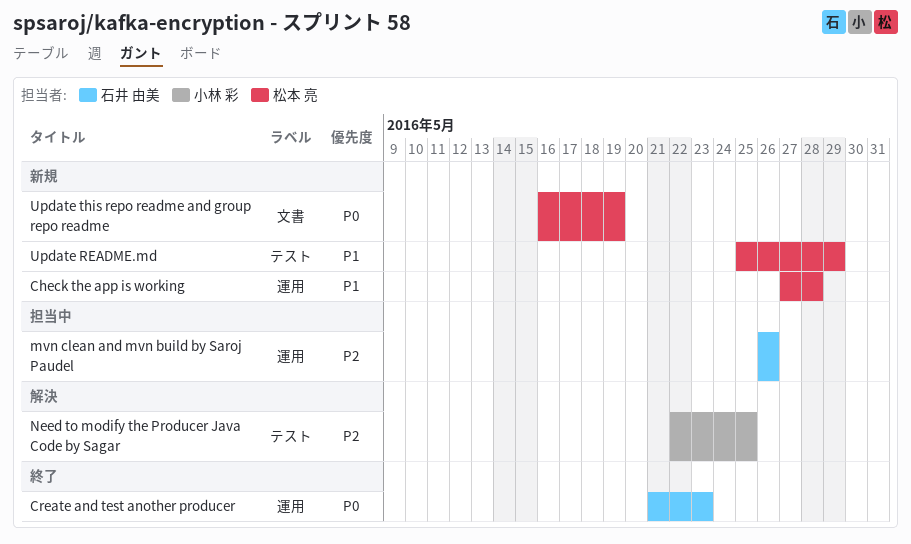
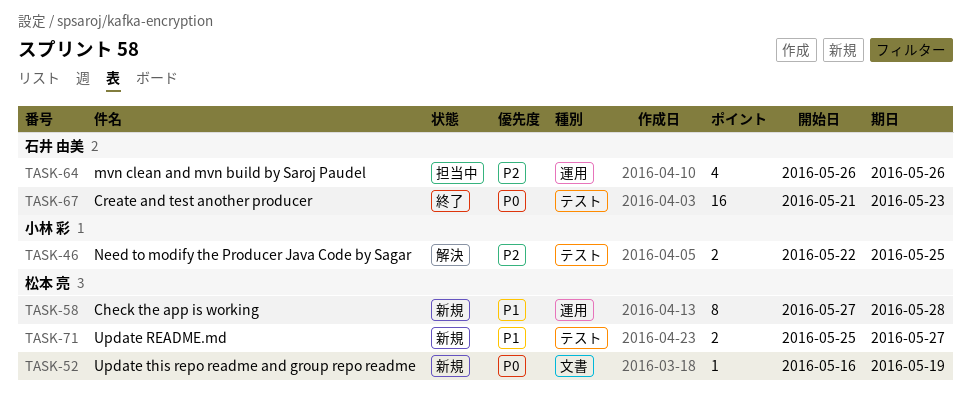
Create and test another producer, label: 運用 -> テスト
Update README.md, due: May 29 -> May 27

